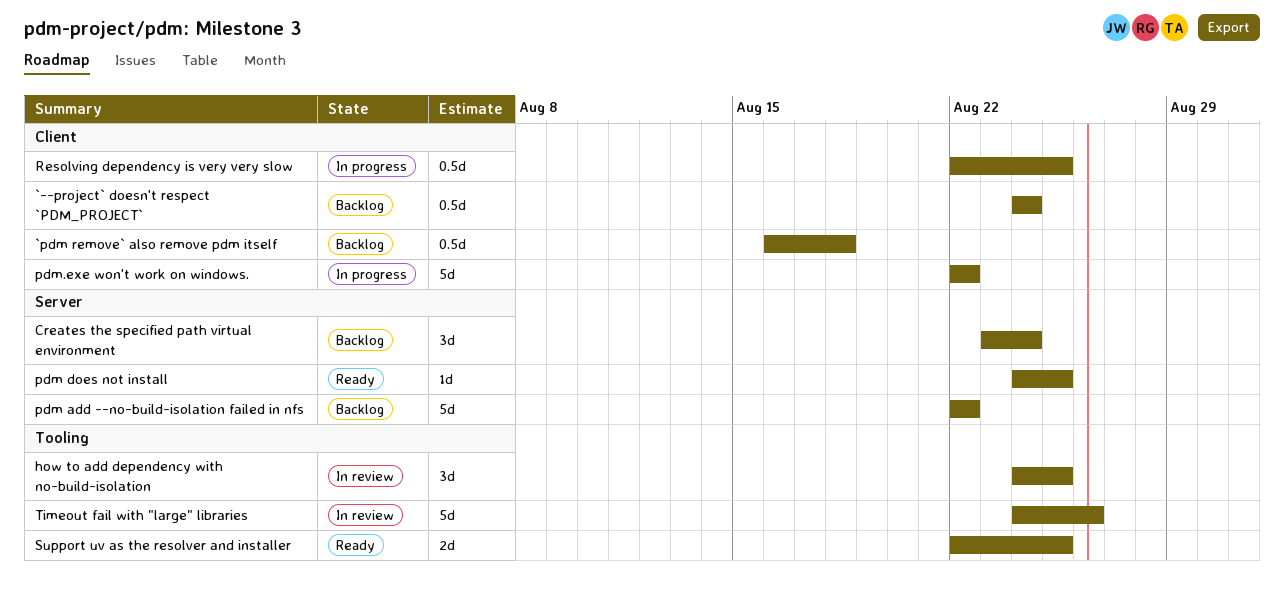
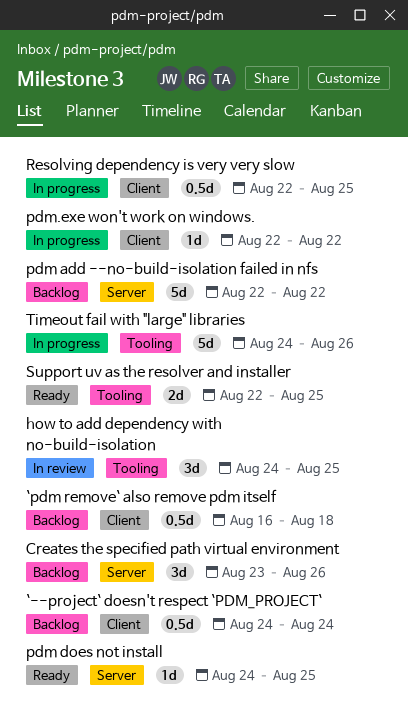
Creates the specified path virtual environment, due: Aug 24 -> Aug 26
pdm.exe won't work on windows., estimate: 5d -> 1d
Timeout fail with "large" libraries, status: In review -> In progress

